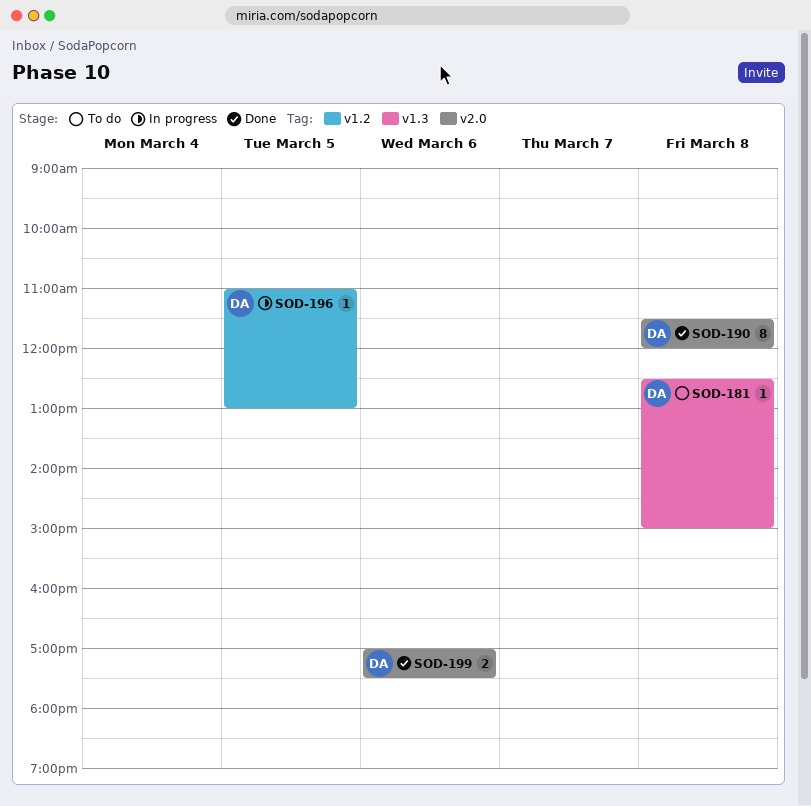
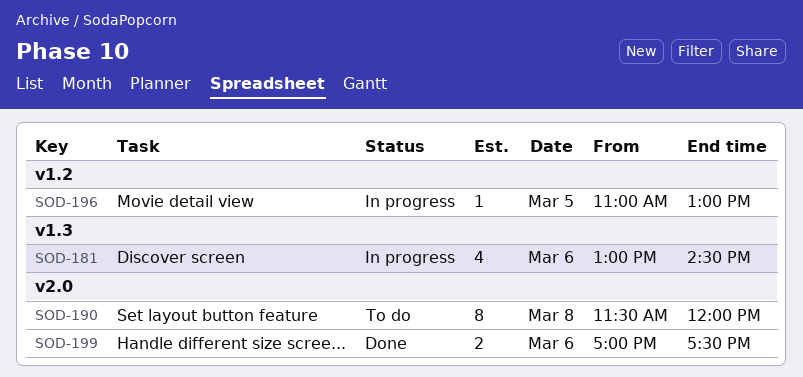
SOD-181, status: To do -> In progress
SOD-181, estimate: 1 -> 4
SOD-181, day: Mar 8 -> Mar 6
SOD-181, begins: 12:30 -> 13:00
SOD-181, ends: 15:00 -> 14:30
SOD-190, status: Done -> To do

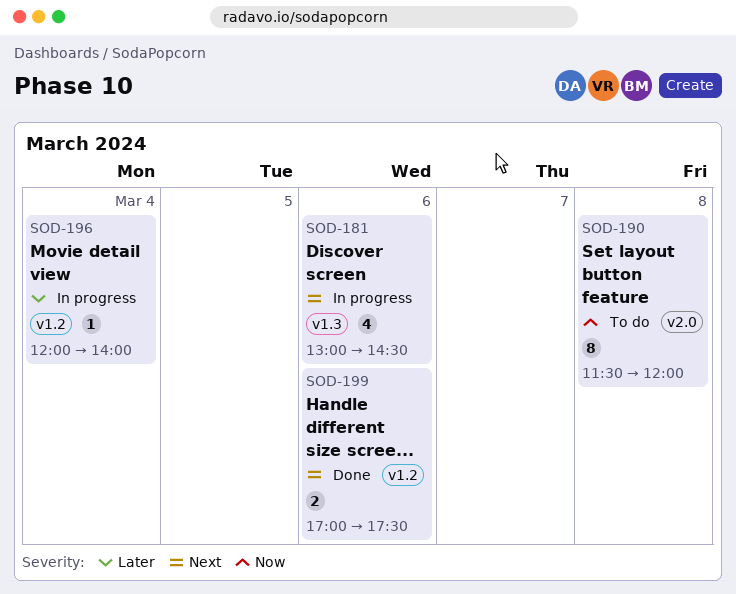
SOD-196, day: Mar 5 -> Mar 4
SOD-196, begins: 11:00 -> 12:00
SOD-196, ends: 13:00 -> 14:00
SOD-199, label: v2.0 -> v1.2

